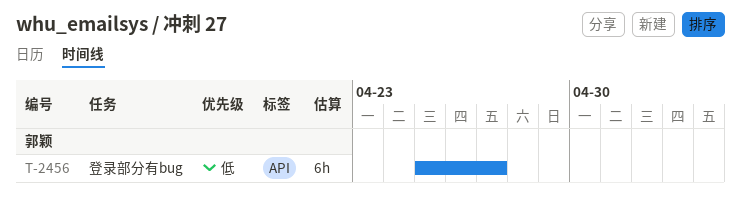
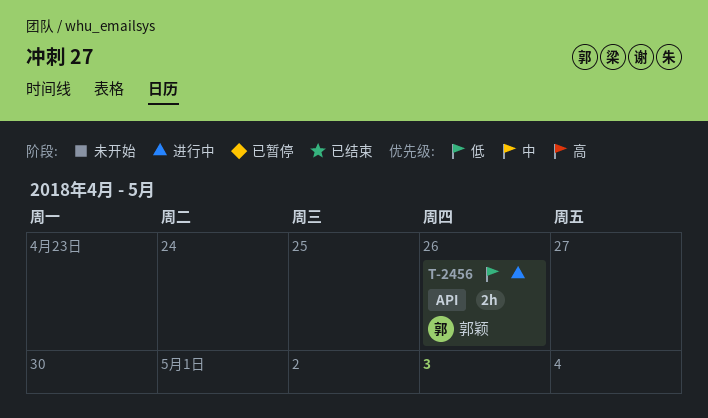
T-2456, estimate: 6h -> 2h
T-2456, due: Apr 27 -> Apr 26

